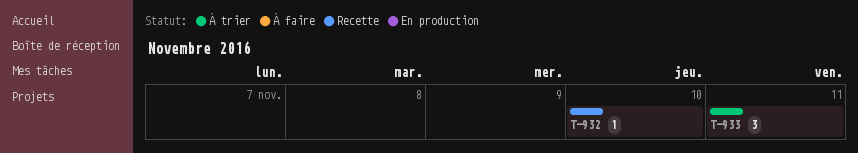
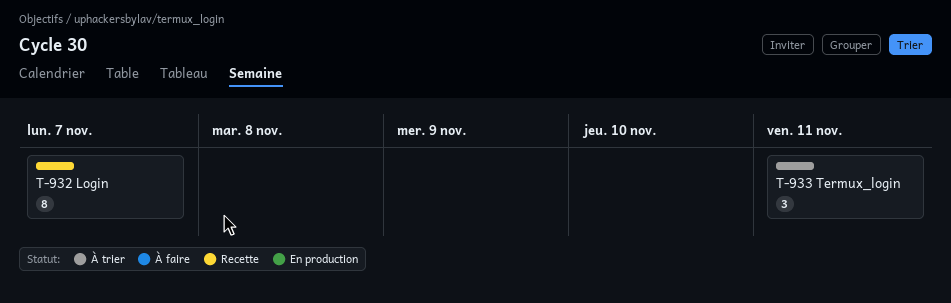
T-932, estimate: 1 -> 8
T-932, due: Nov 10 -> Nov 7

